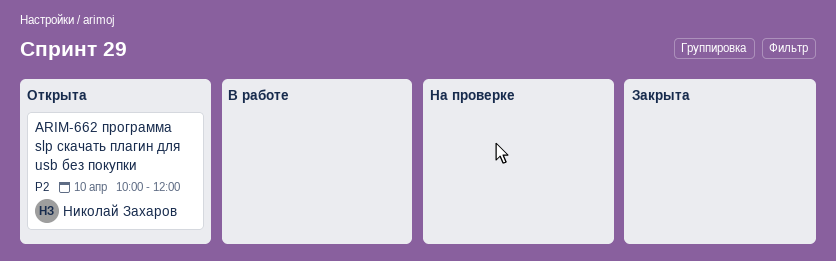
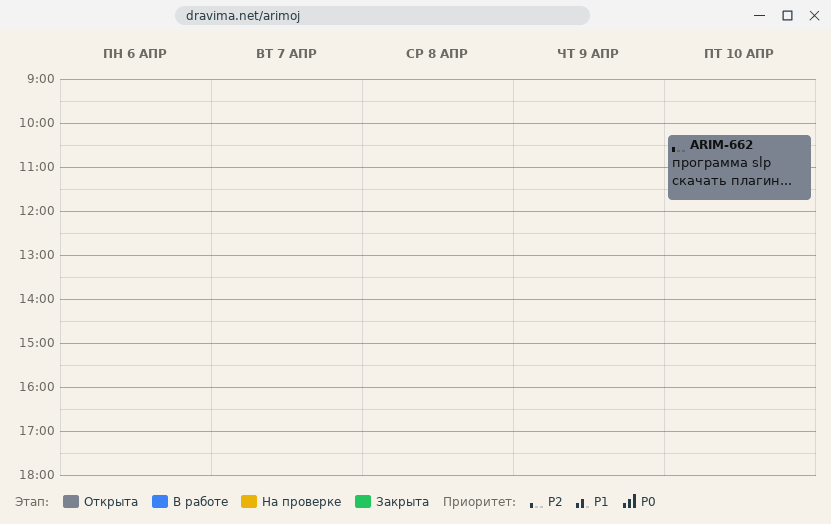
ARIM-662, begins: 10:00 -> 10:15
ARIM-662, ends: 12:00 -> 11:45

